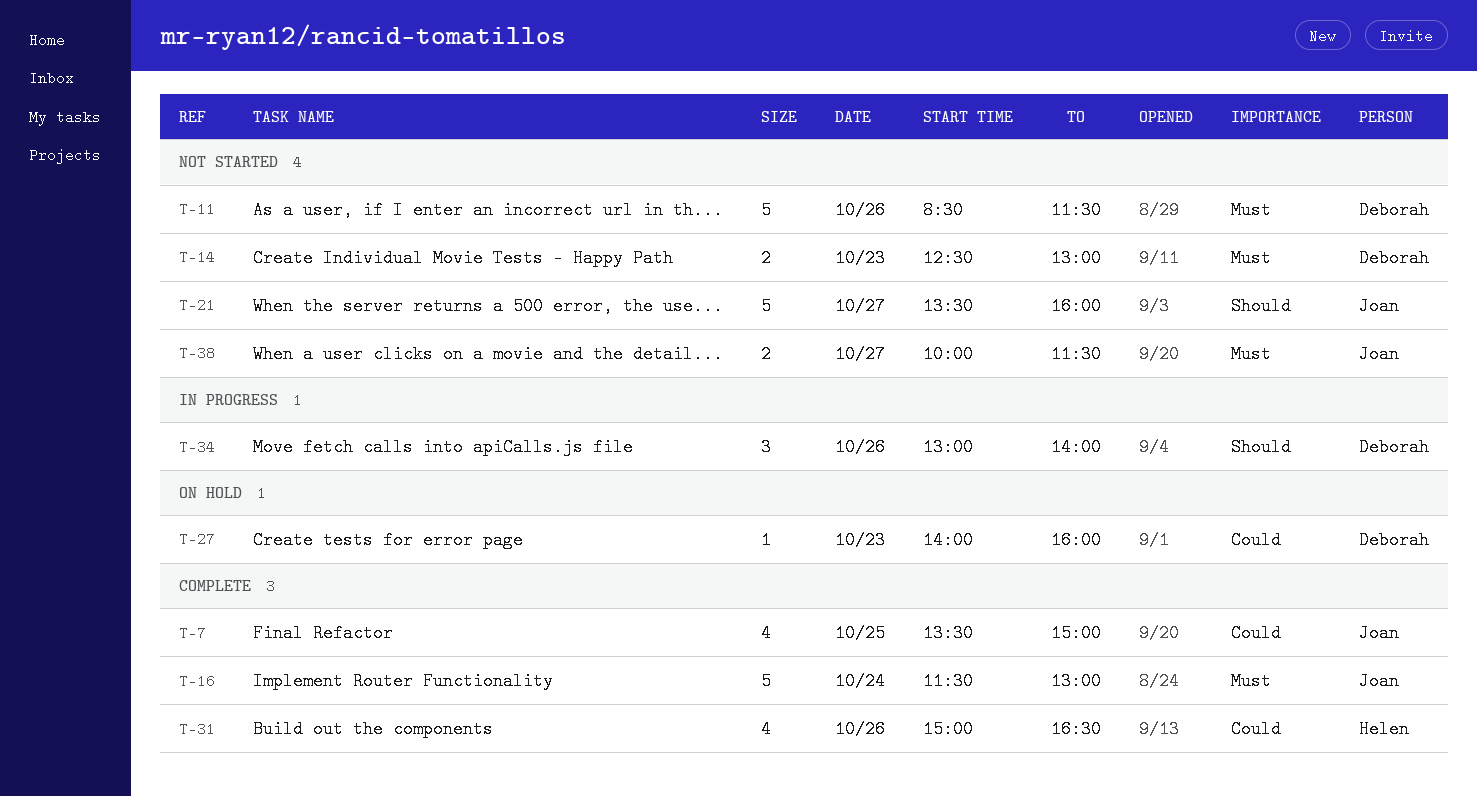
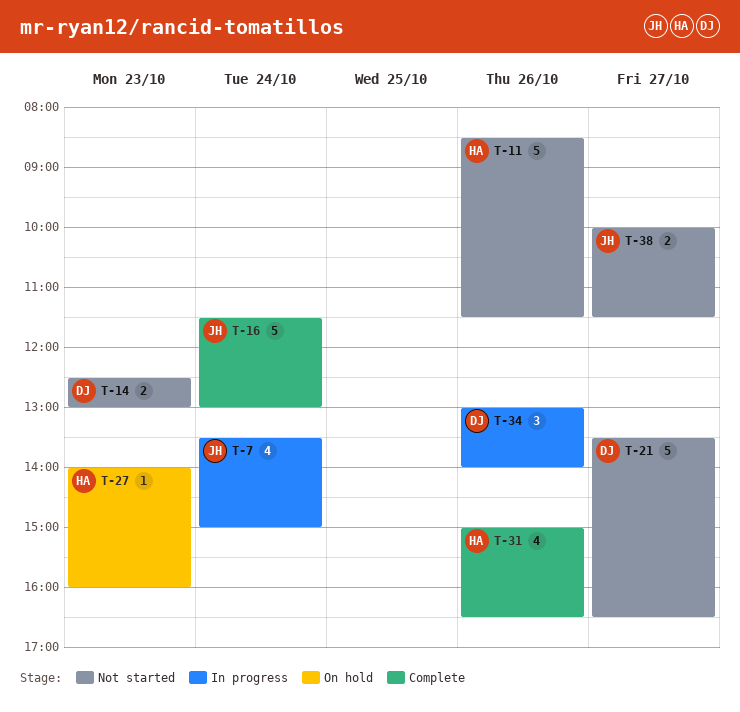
T-7, status: Complete -> In progress
T-7, day: Oct 25 -> Oct 24
T-11, owner: Deborah -> Helen
T-21, owner: Joan -> Deborah
T-21, ends: 16:00 -> 16:30
T-27, owner: Deborah -> Helen

